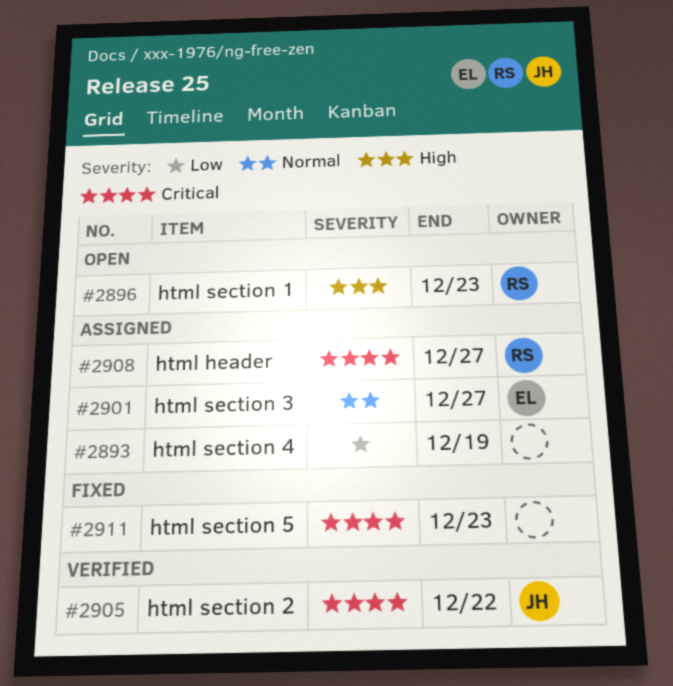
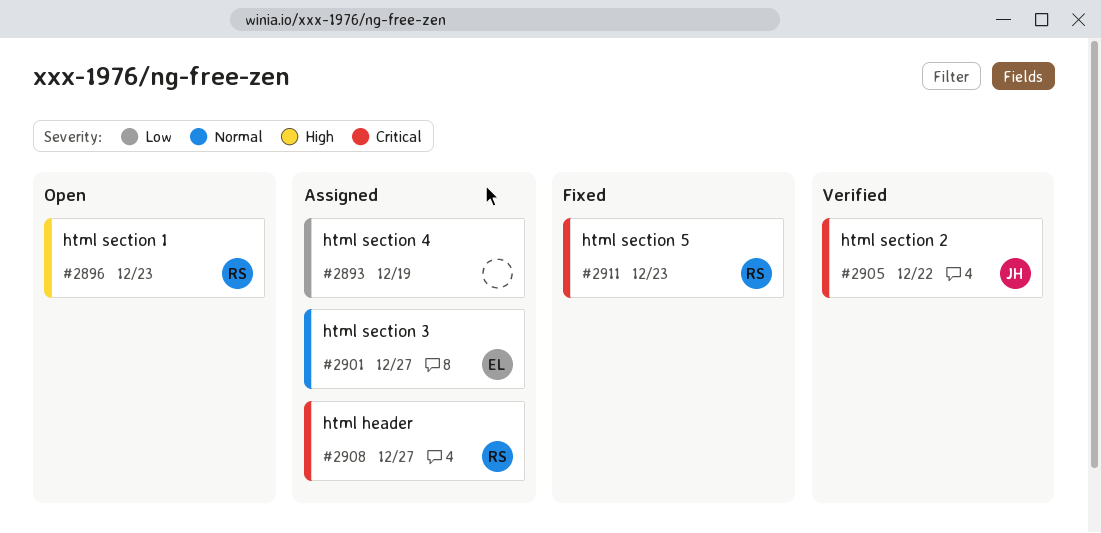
#2911, owner: none -> RS

